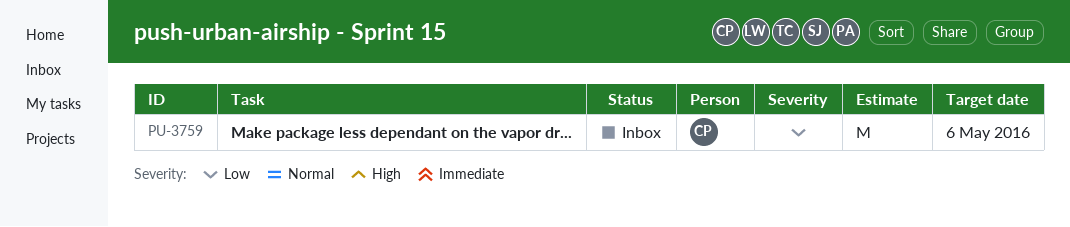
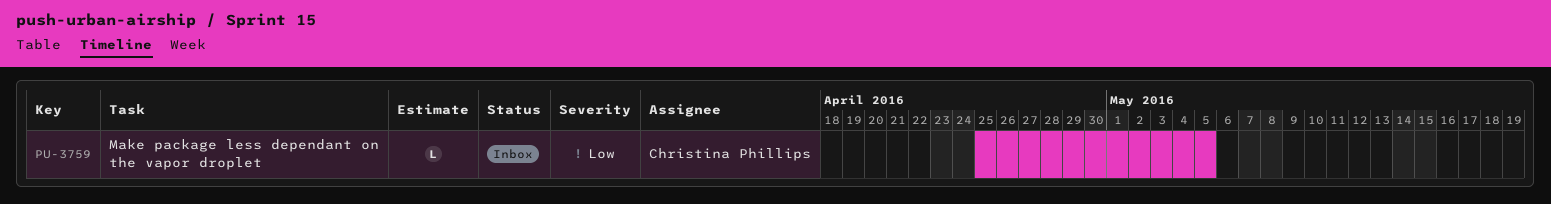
PU-3759, estimate: M -> L
PU-3759, due: May 6 -> May 5

